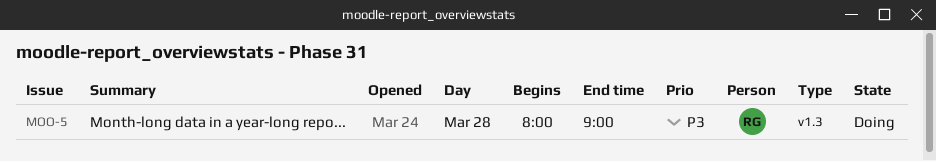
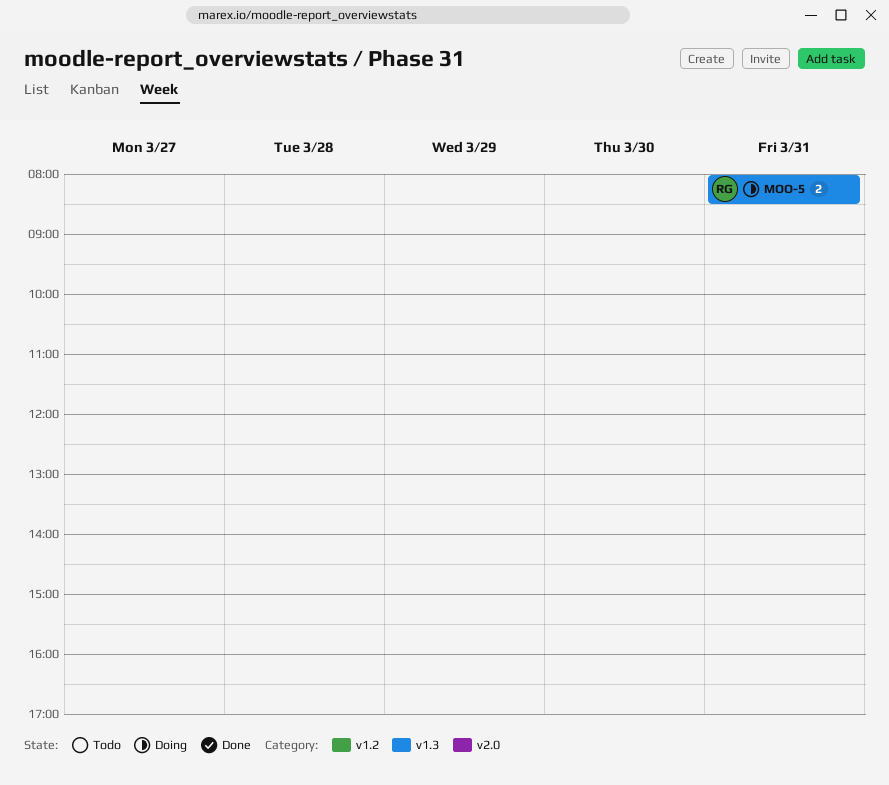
MOO-5, day: Mar 28 -> Mar 31
MOO-5, ends: 09:00 -> 08:30

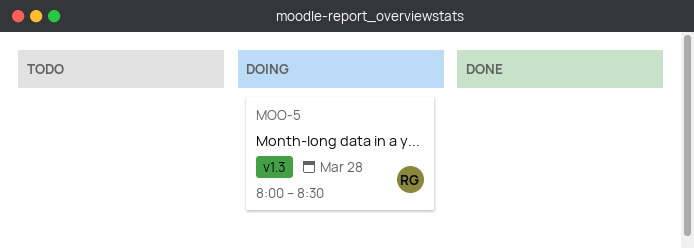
MOO-5, day: Mar 31 -> Mar 28

